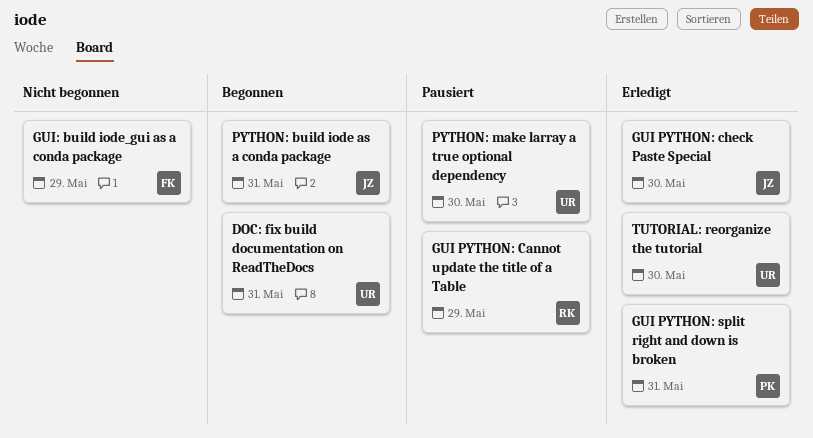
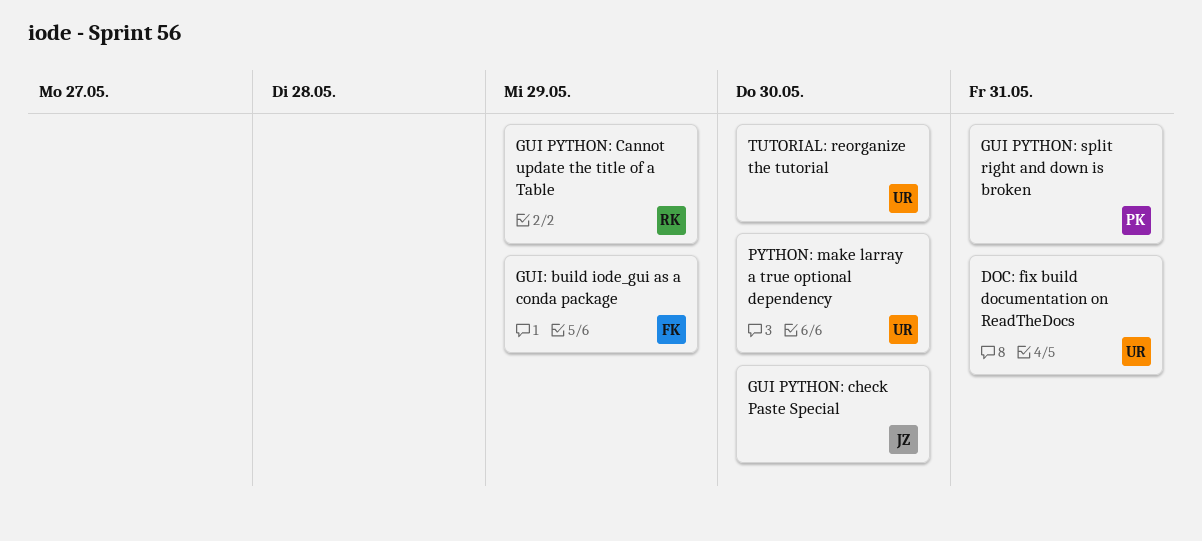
PYTHON: build iode as a conda package: present -> none

